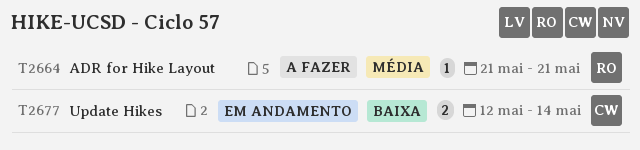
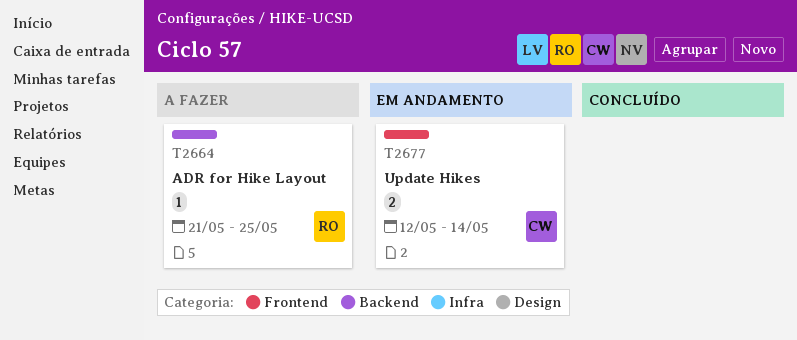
T2664, due: May 21 -> May 25

